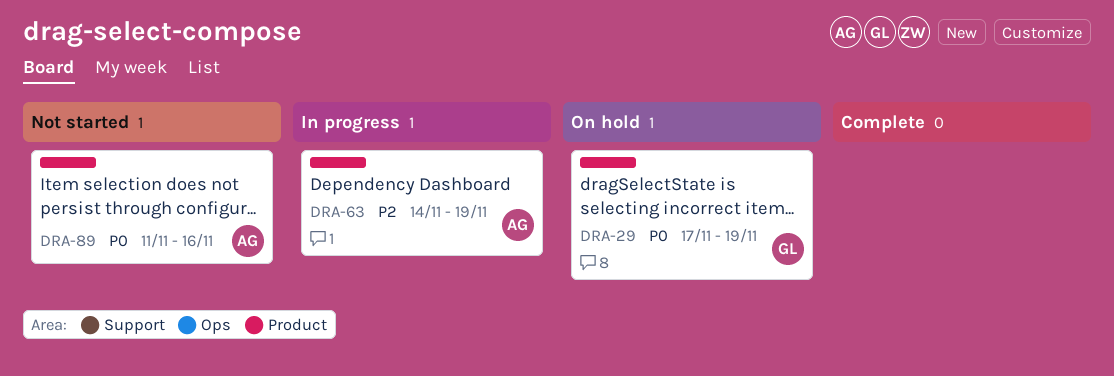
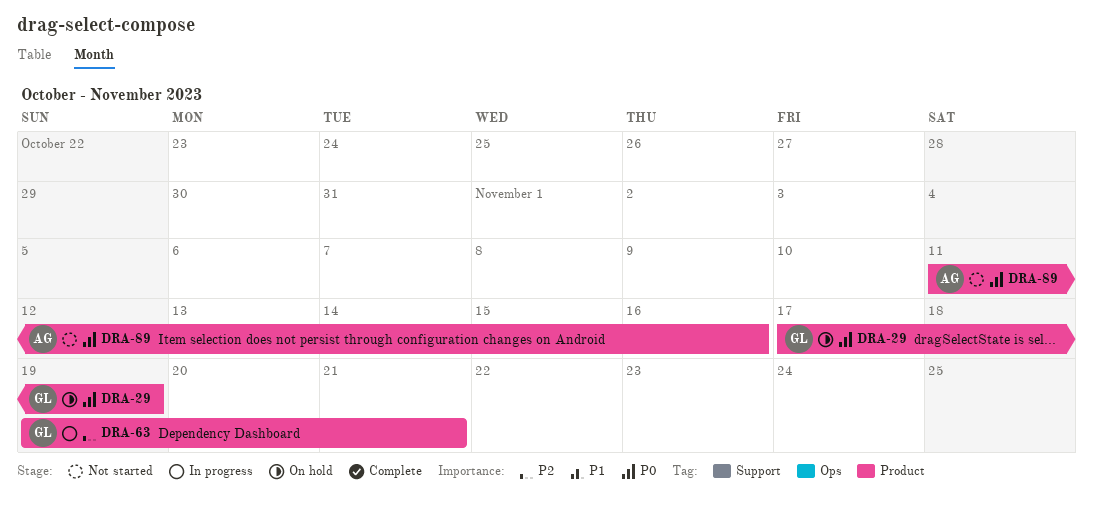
DRA-63, owner: AG -> GL
DRA-63, start: Nov 14 -> Nov 19
DRA-63, due: Nov 19 -> Nov 21

